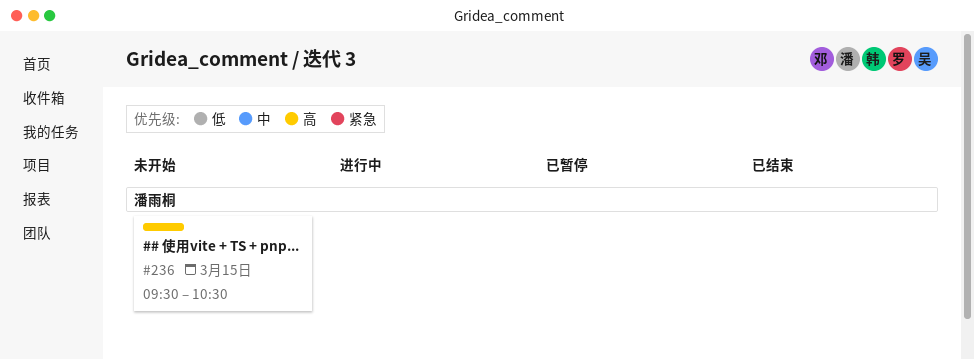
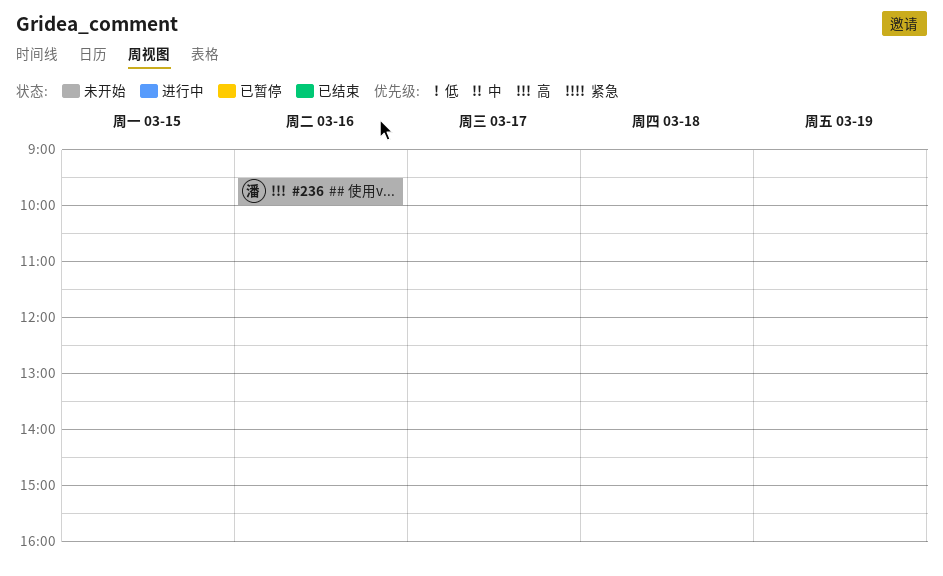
#236, day: Mar 15 -> Mar 16
#236, ends: 10:30 -> 10:00

